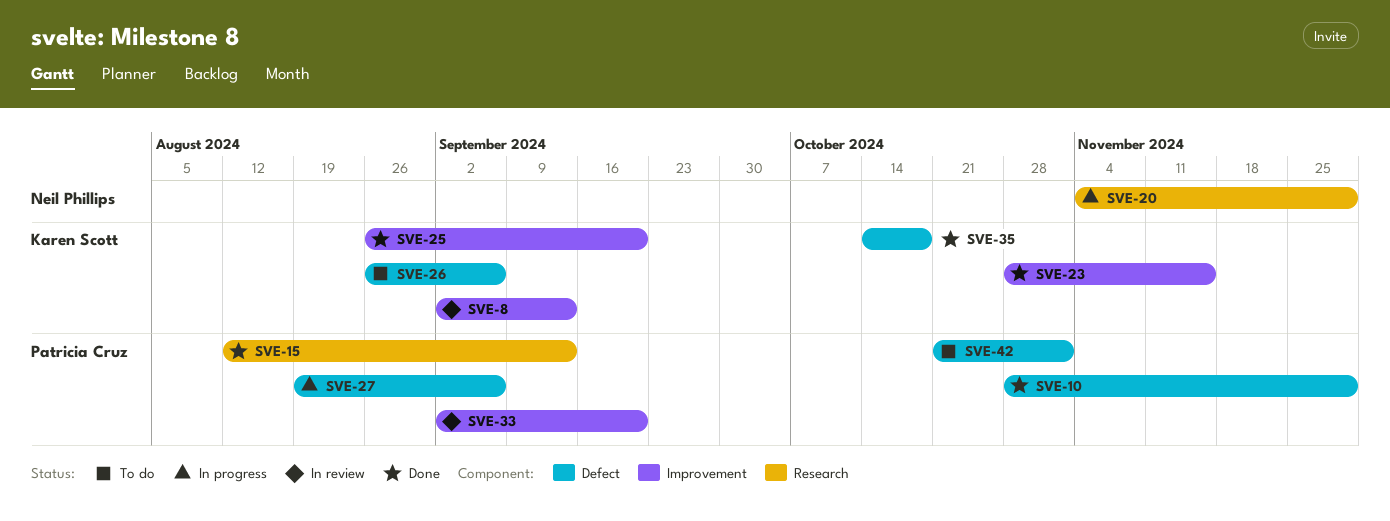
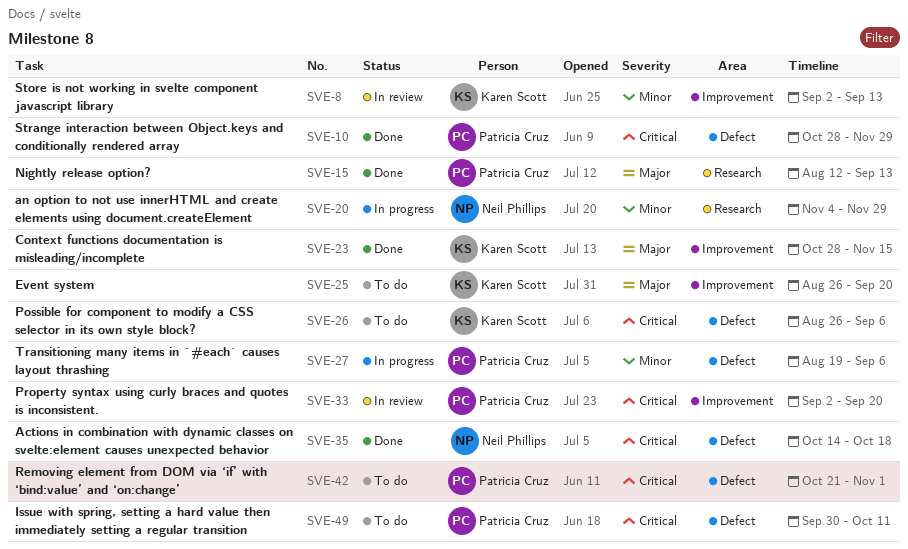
SVE-25, status: Done -> To do
SVE-35, owner: Karen Scott -> Neil Phillips
SVE-49: none -> present

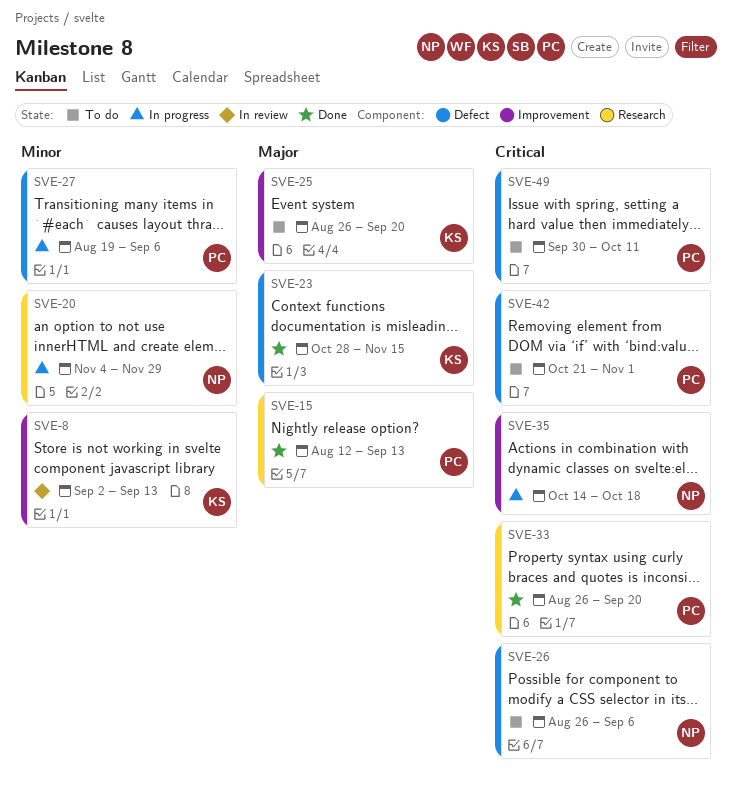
SVE-10: present -> none
SVE-23, label: Improvement -> Defect
SVE-26, owner: Karen Scott -> Neil Phillips
SVE-33, status: In review -> Done
SVE-33, label: Improvement -> Research
SVE-33, start: Sep 2 -> Aug 26
SVE-35, status: Done -> In progress
SVE-35, label: Defect -> Improvement

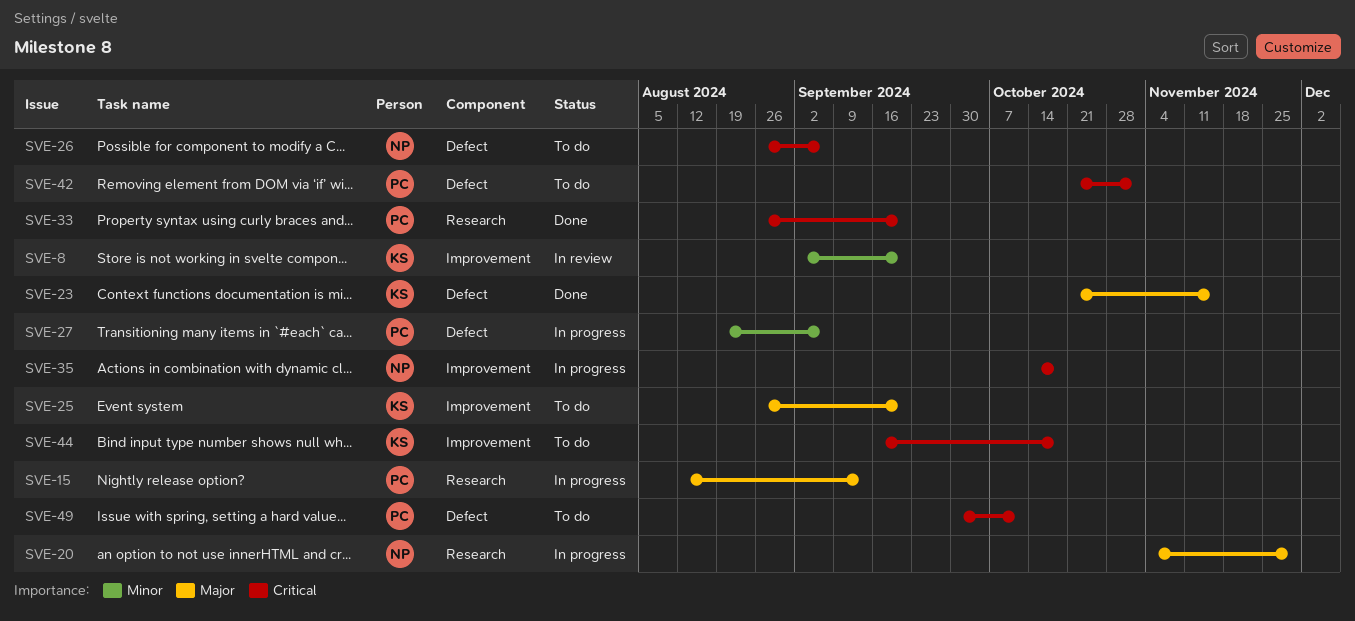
SVE-8, due: Sep 13 -> Sep 20
SVE-15, status: Done -> In progress
SVE-20, priority: Minor -> Major
SVE-23, start: Oct 28 -> Oct 21
SVE-44: none -> present

